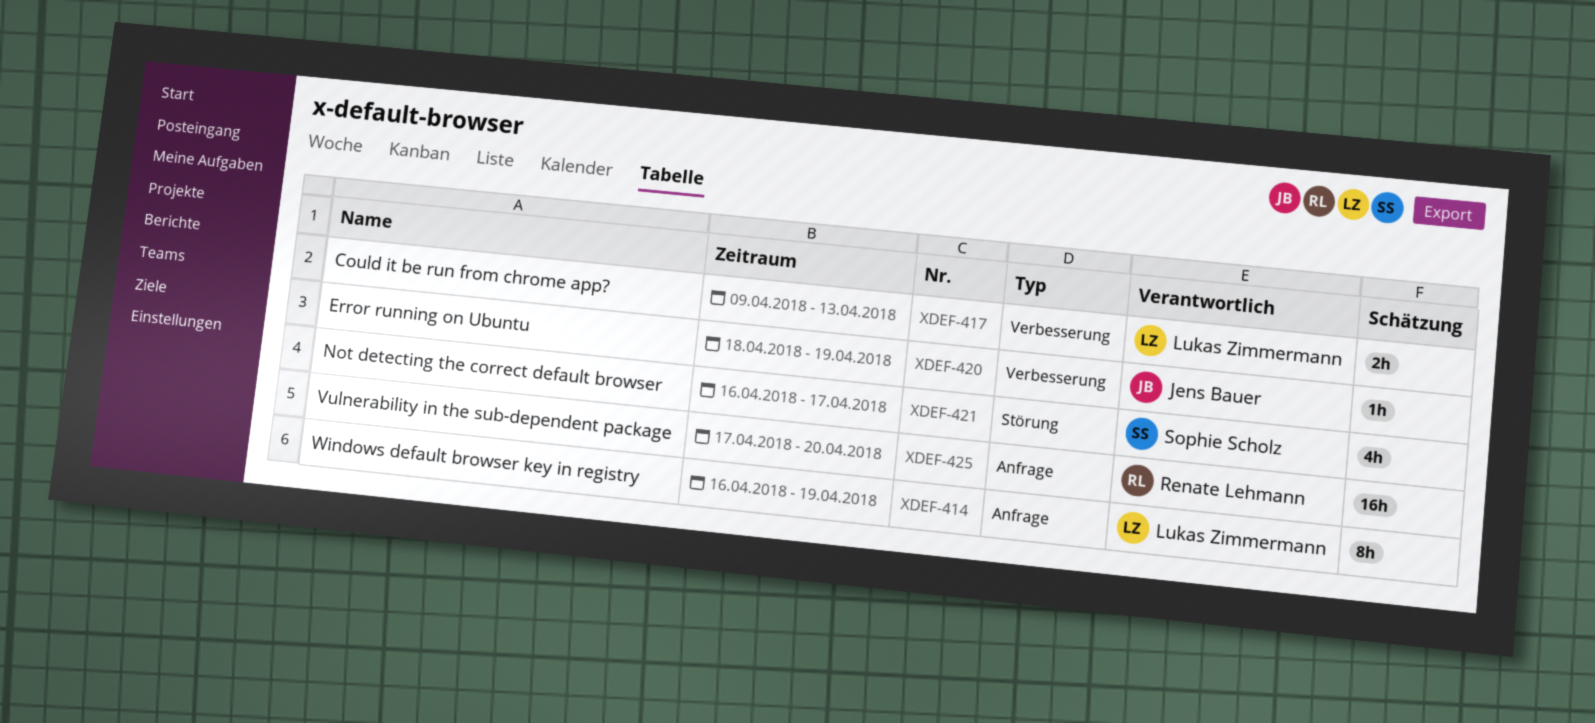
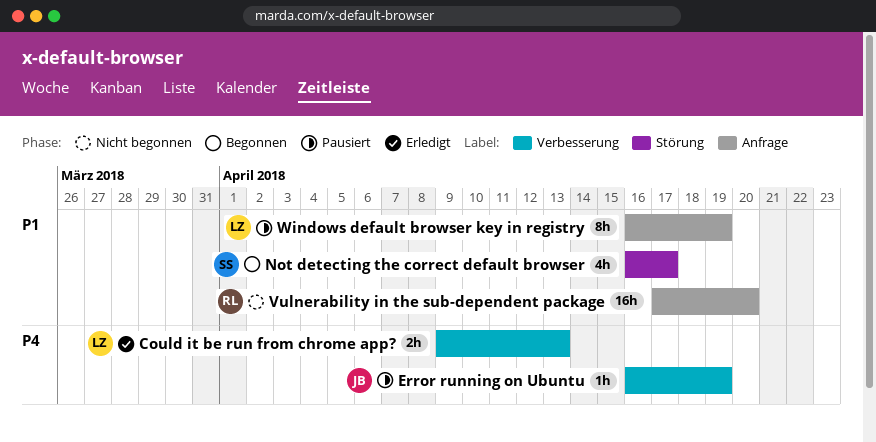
Error running on Ubuntu, start: Apr 18 -> Apr 16

